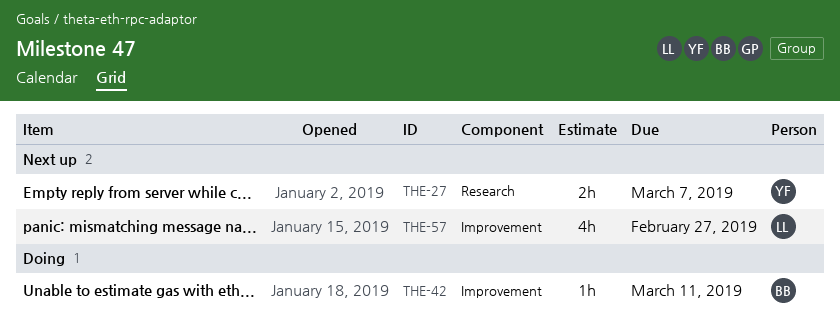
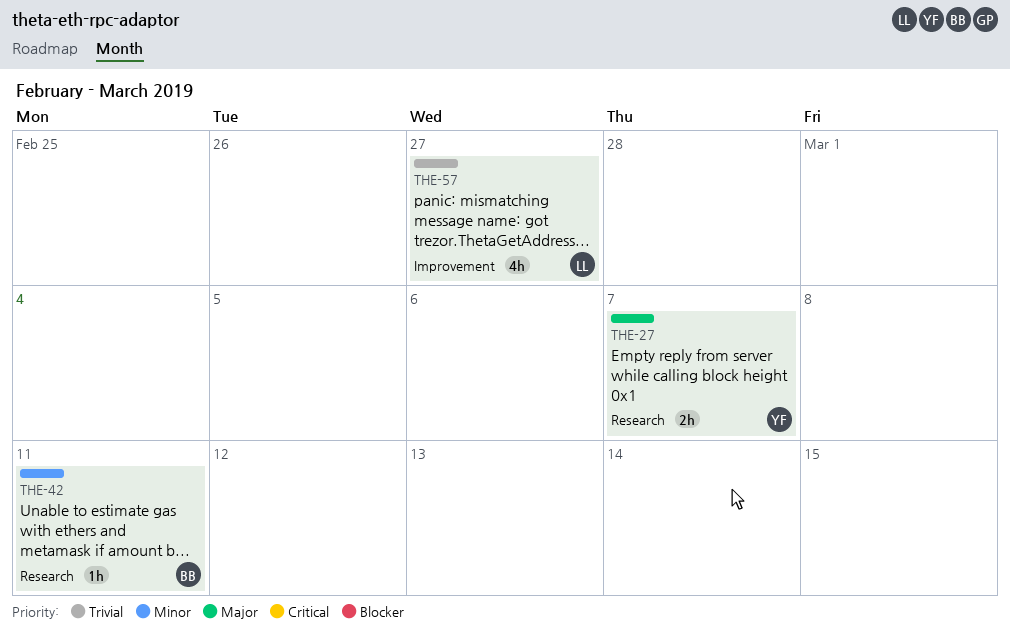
THE-42, label: Improvement -> Research

